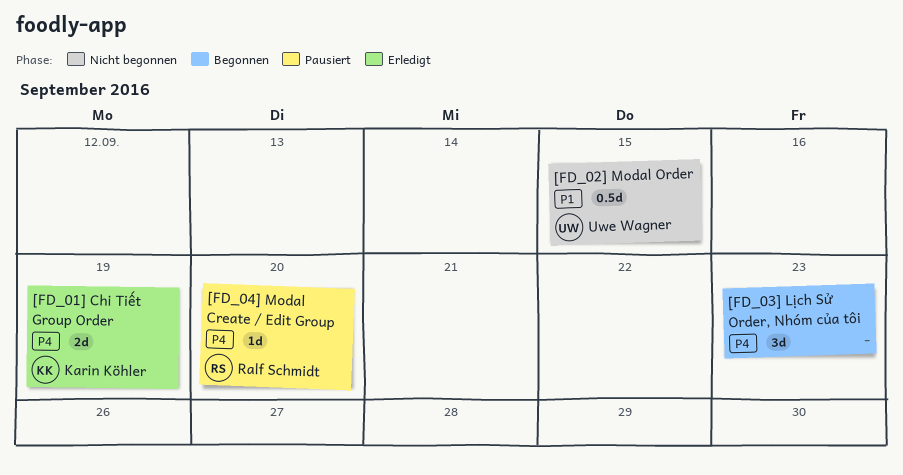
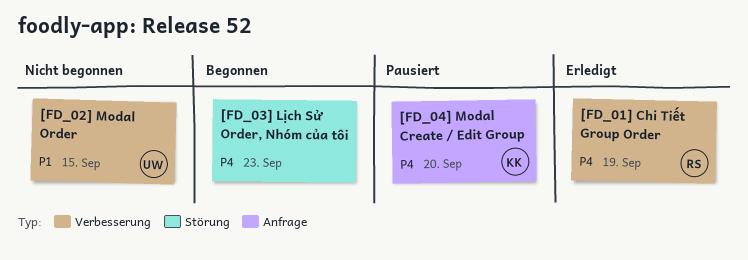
[FD_01] Chi Tiết Group Order, owner: Karin Köhler -> Ralf Schmidt
[FD_04] Modal Create / Edit Group, owner: Ralf Schmidt -> Karin Köhler

